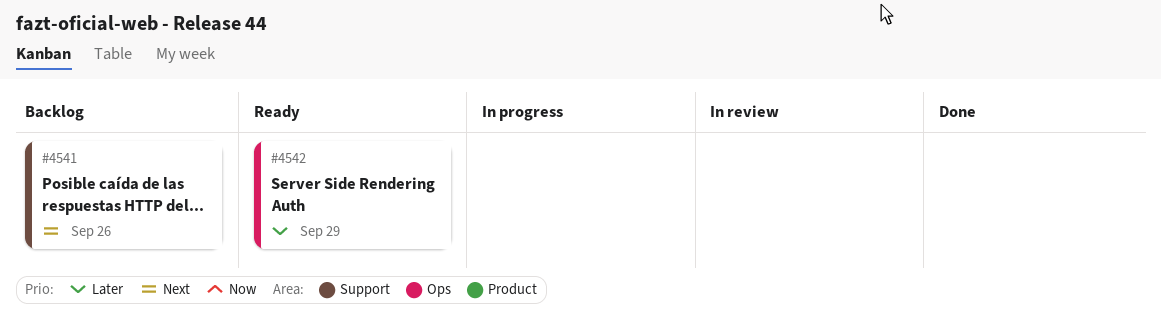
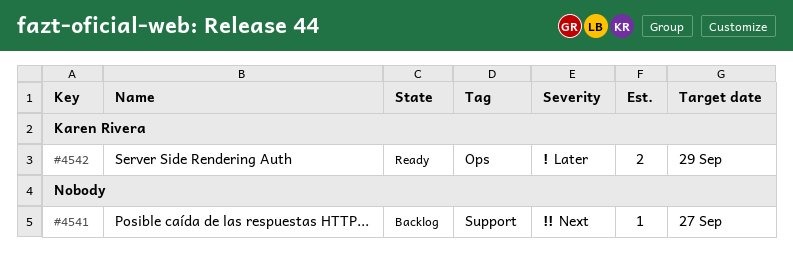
#4541, due: Sep 26 -> Sep 27

